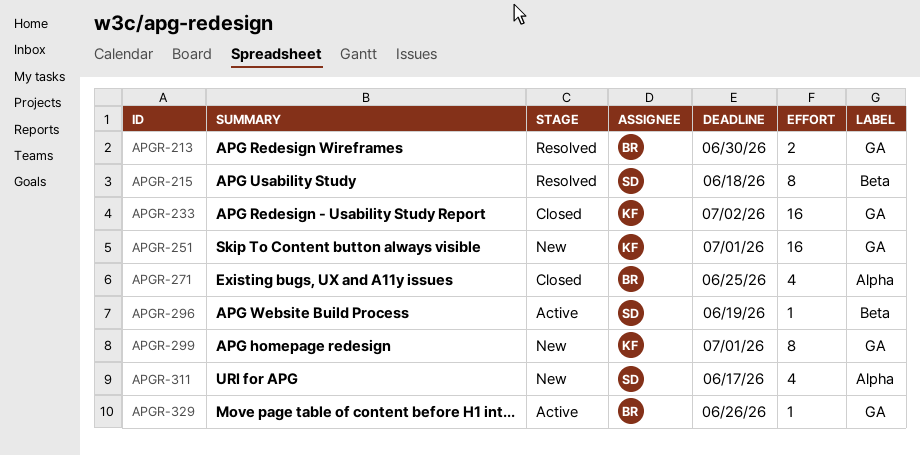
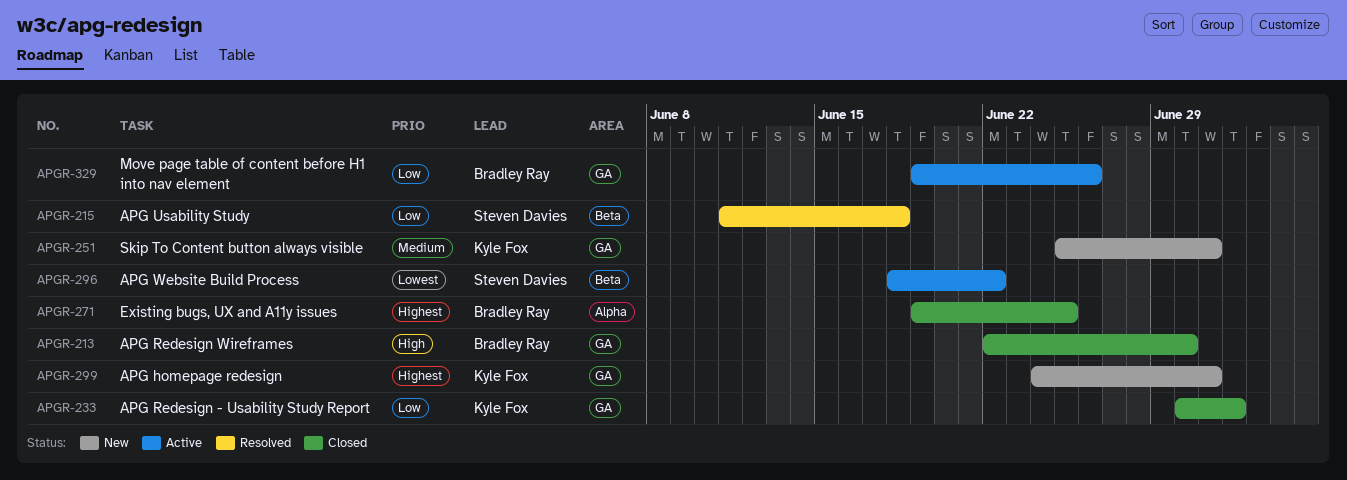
APGR-213, status: Resolved -> Closed
APGR-296, due: Jun 19 -> Jun 22
APGR-311: present -> none

